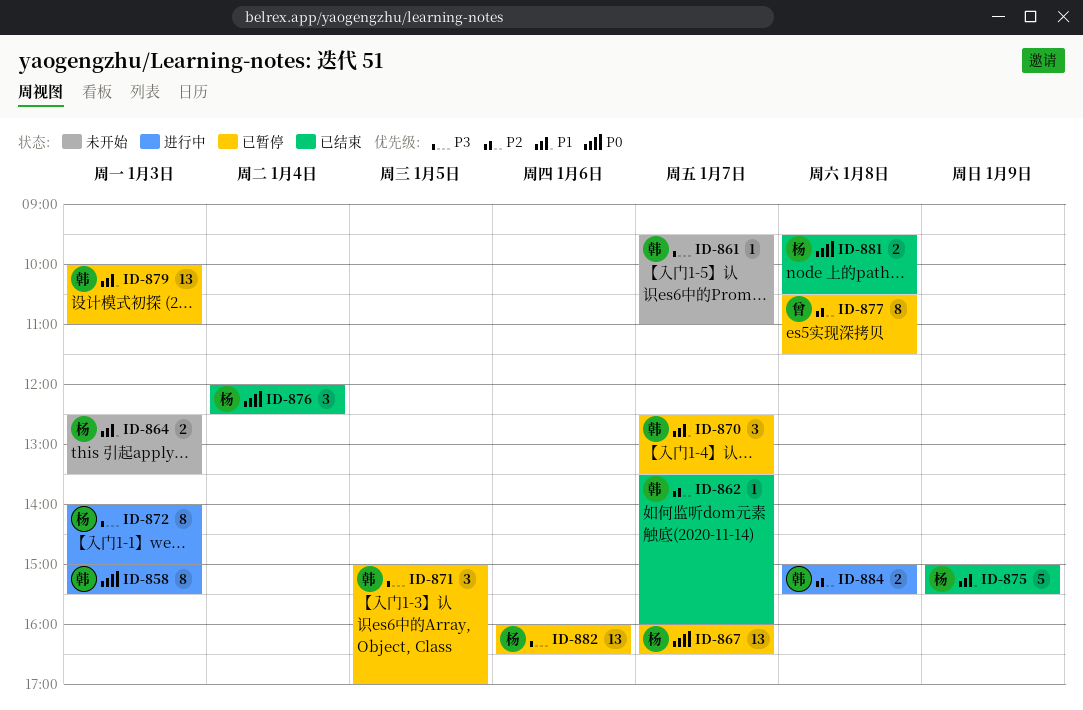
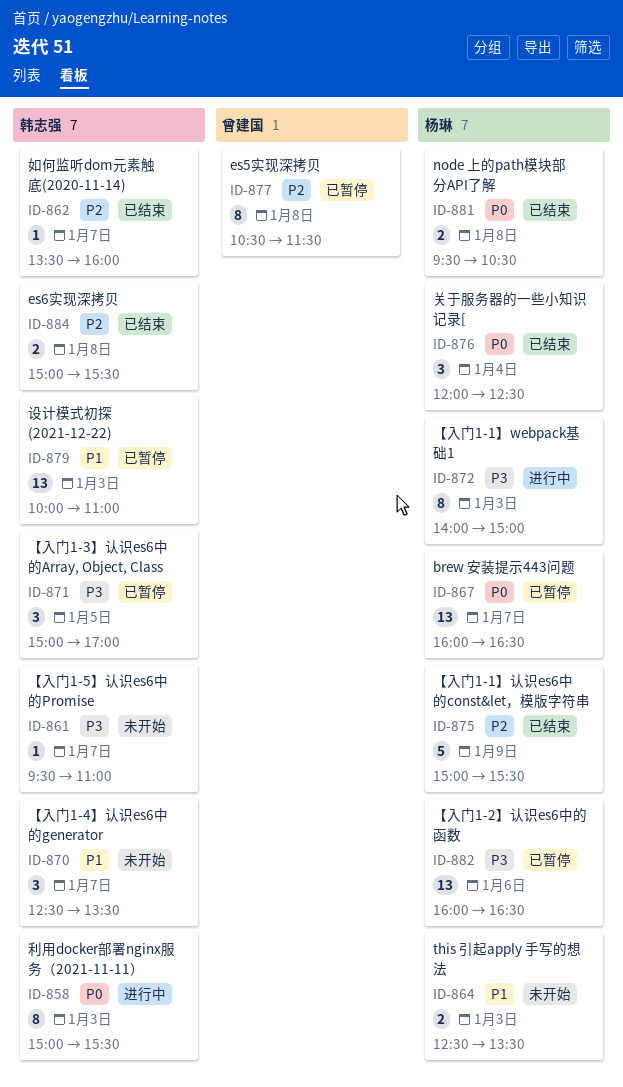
ID-870, status: 已暂停 -> 未开始
ID-875, priority: P1 -> P2
ID-884, status: 进行中 -> 已结束

